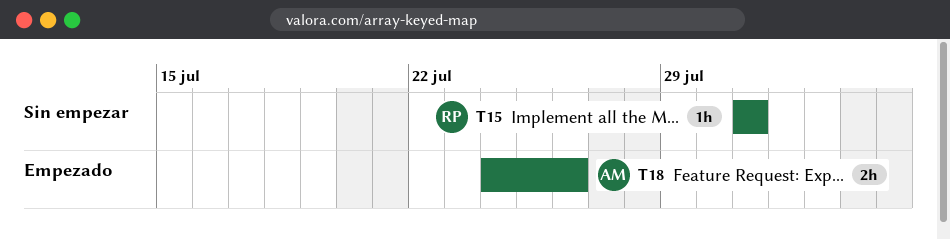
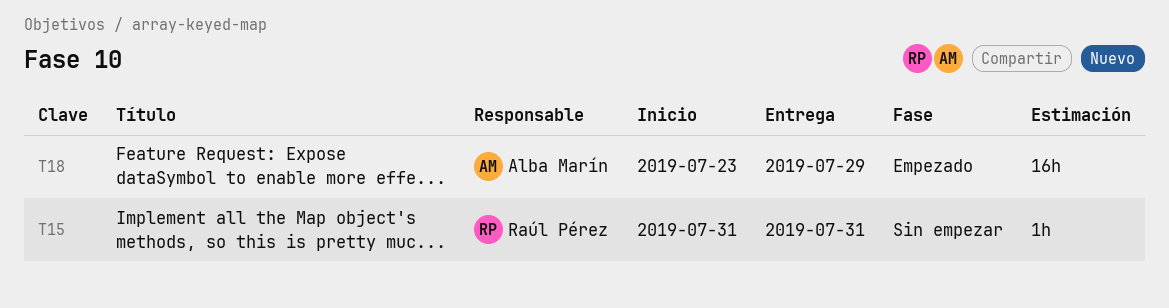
T18, estimate: 2h -> 16h
T18, start: Jul 24 -> Jul 23
T18, due: Jul 26 -> Jul 29

